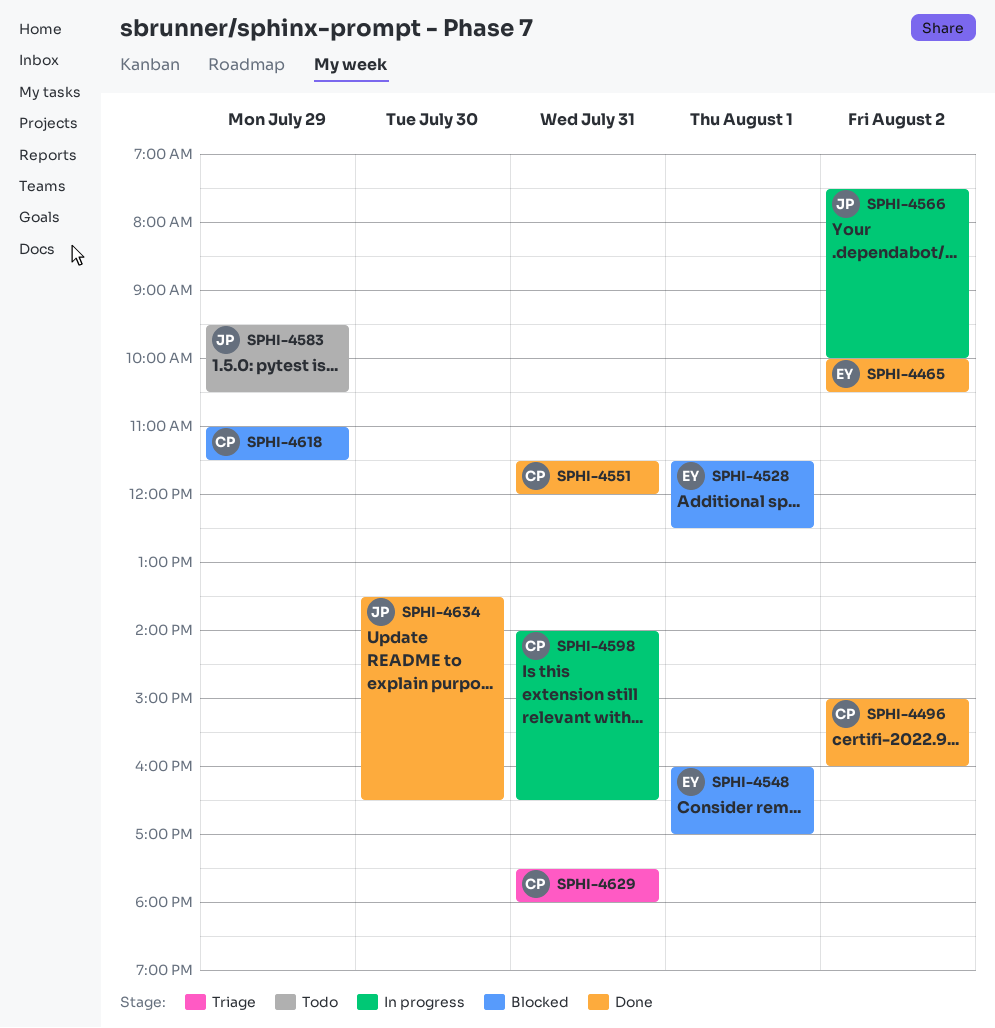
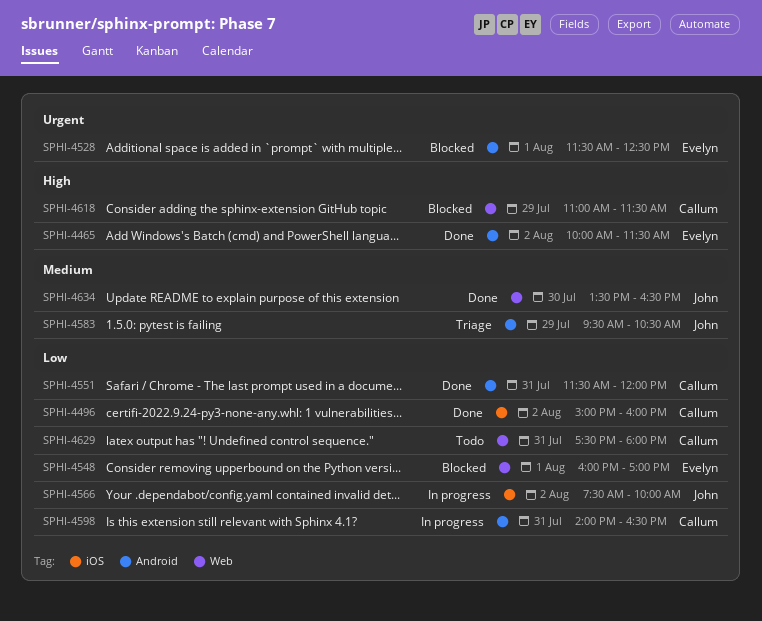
SPHI-4465, ends: 10:30 -> 11:30
SPHI-4583, status: Todo -> Triage
SPHI-4629, status: Triage -> Todo

